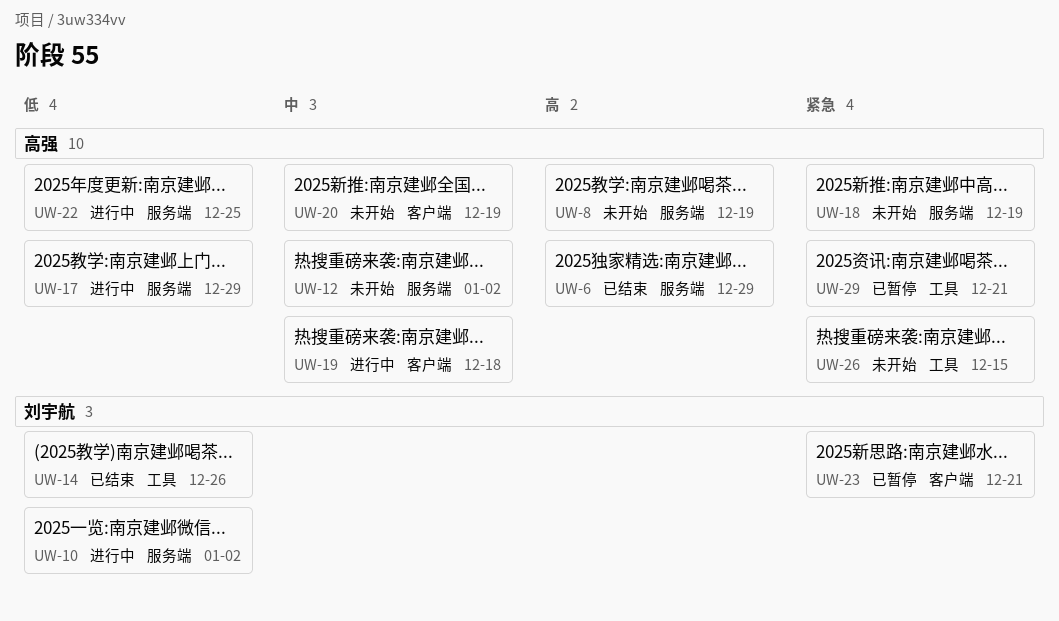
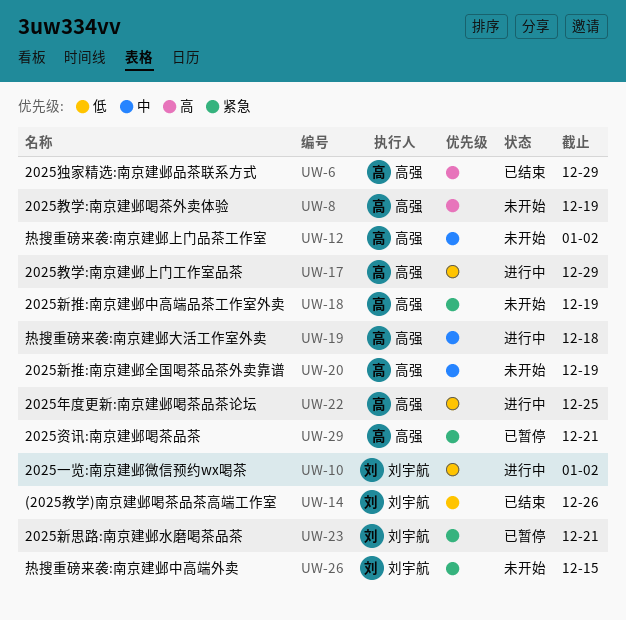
UW-26, owner: 高强 -> 刘宇航

